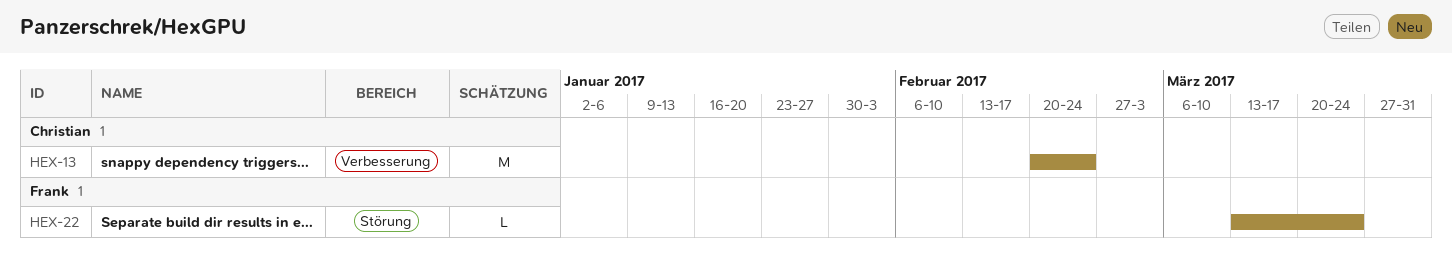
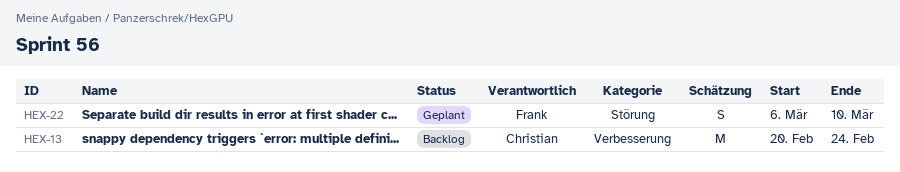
HEX-22, estimate: L -> S
HEX-22, start: Mar 13 -> Mar 6
HEX-22, due: Mar 24 -> Mar 10

